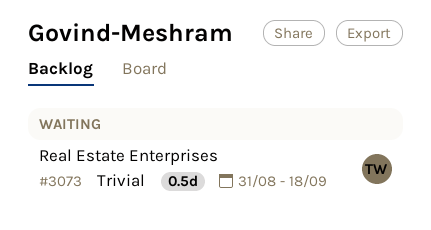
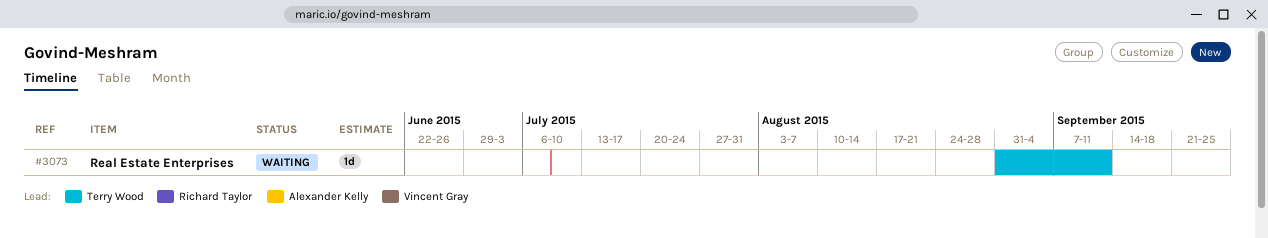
#3073, estimate: 0.5d -> 1d
#3073, due: Sep 18 -> Sep 11

